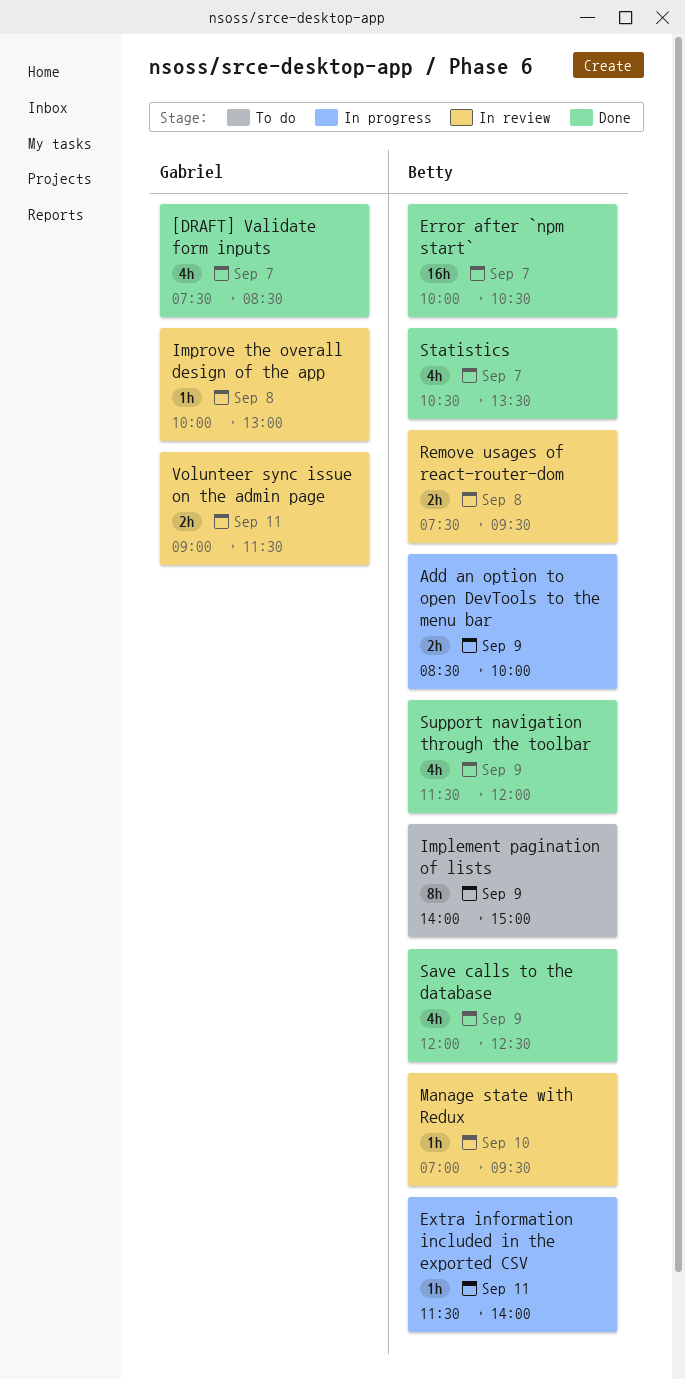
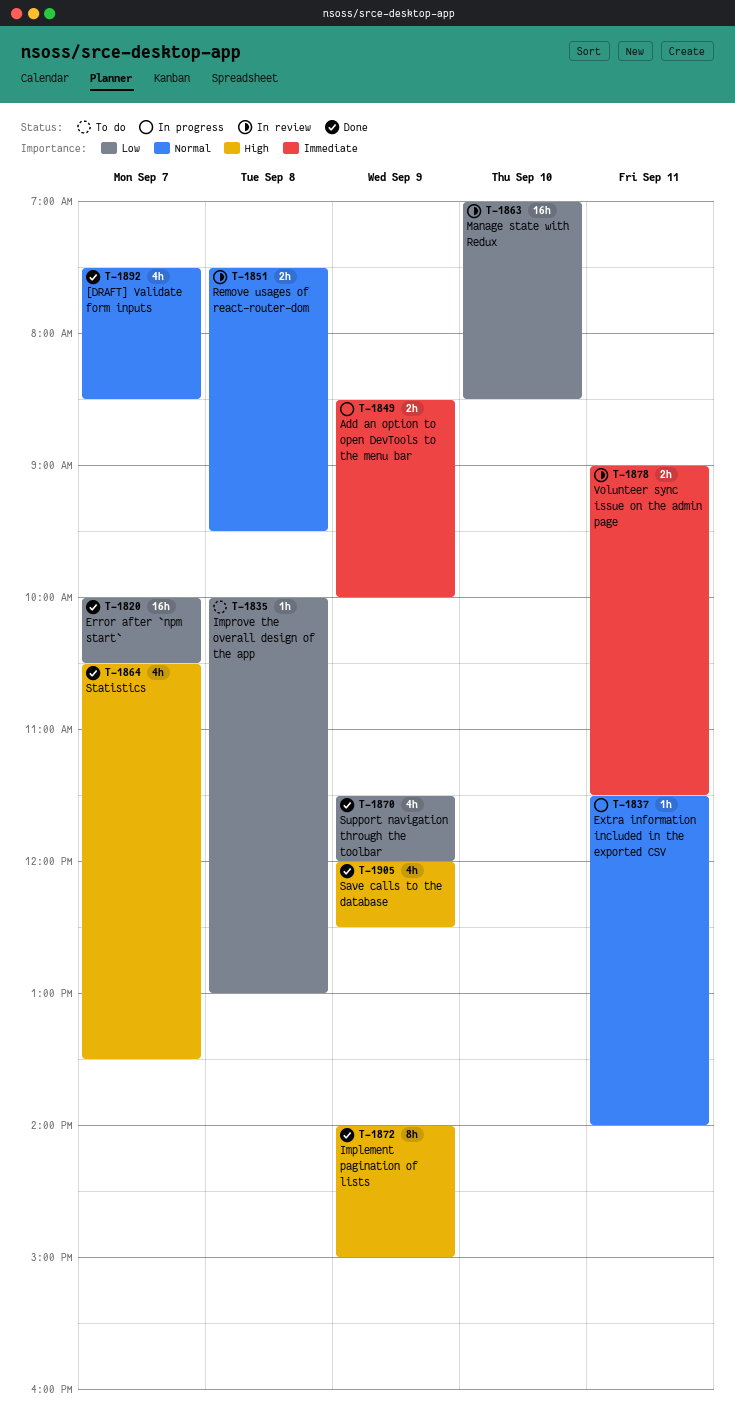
Implement pagination of lists, status: To do -> Done
Improve the overall design of the app, status: In review -> To do
Manage state with Redux, estimate: 1h -> 16h
Manage state with Redux, ends: 09:30 -> 08:30

